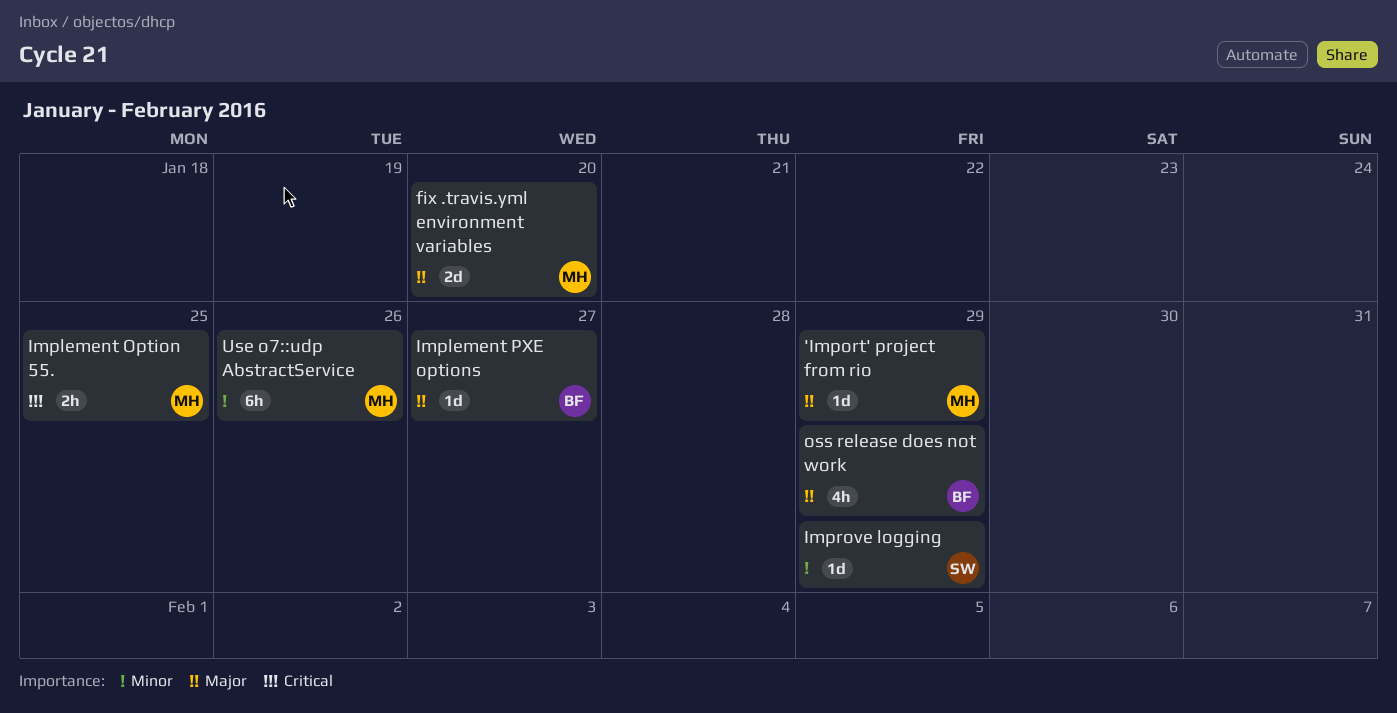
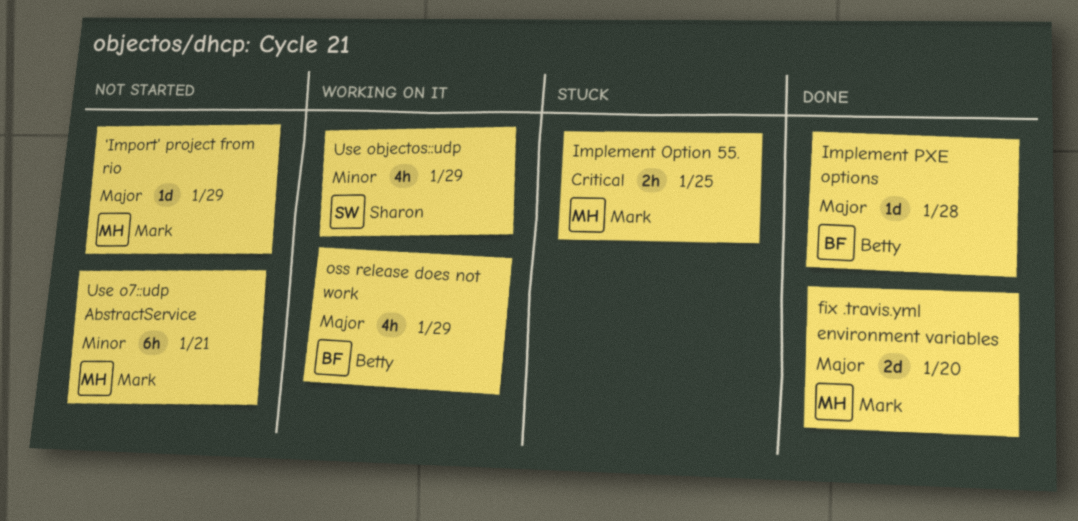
Implement PXE options, due: Jan 27 -> Jan 28
Improve logging: present -> none
Use o7::udp AbstractService, due: Jan 26 -> Jan 21
Use objectos::udp: none -> present

